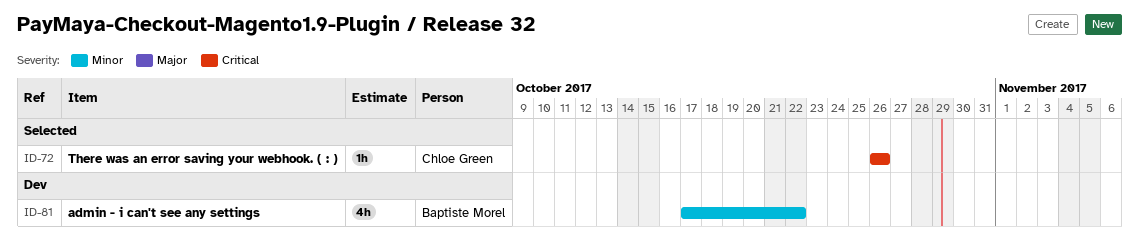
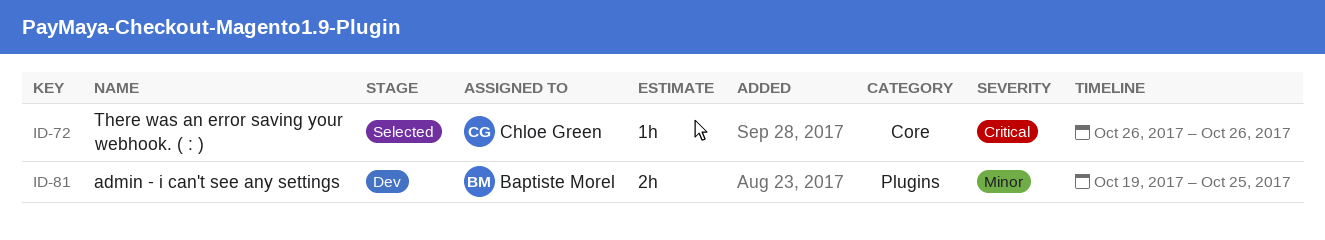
ID-81, estimate: 4h -> 2h
ID-81, start: Oct 17 -> Oct 19
ID-81, due: Oct 22 -> Oct 25

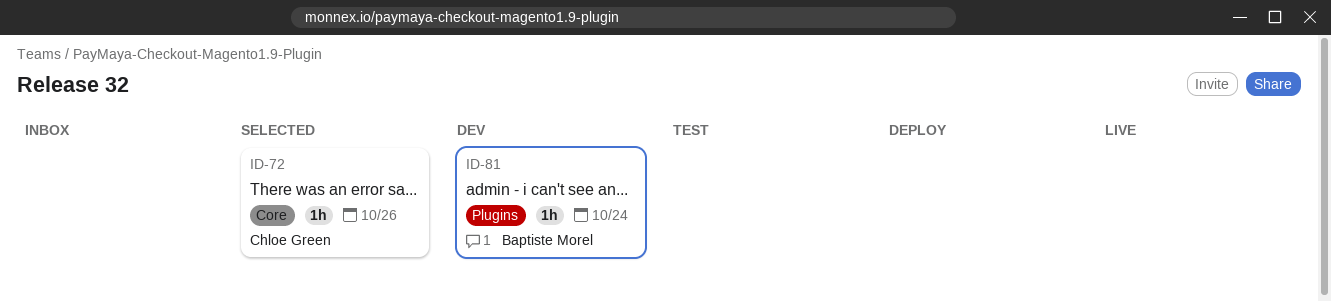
ID-81, estimate: 2h -> 1h
ID-81, due: Oct 25 -> Oct 24

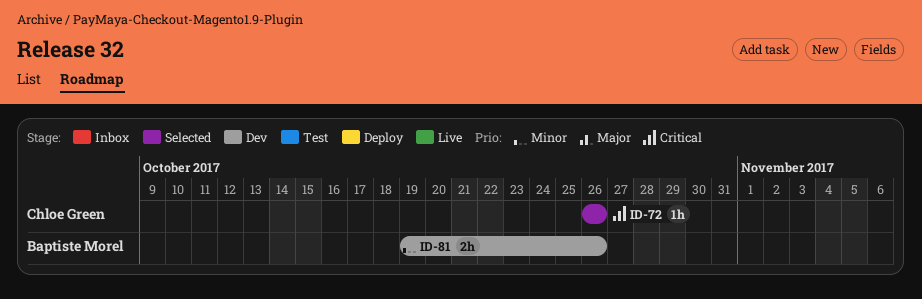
ID-81, estimate: 1h -> 2h
ID-81, due: Oct 24 -> Oct 26

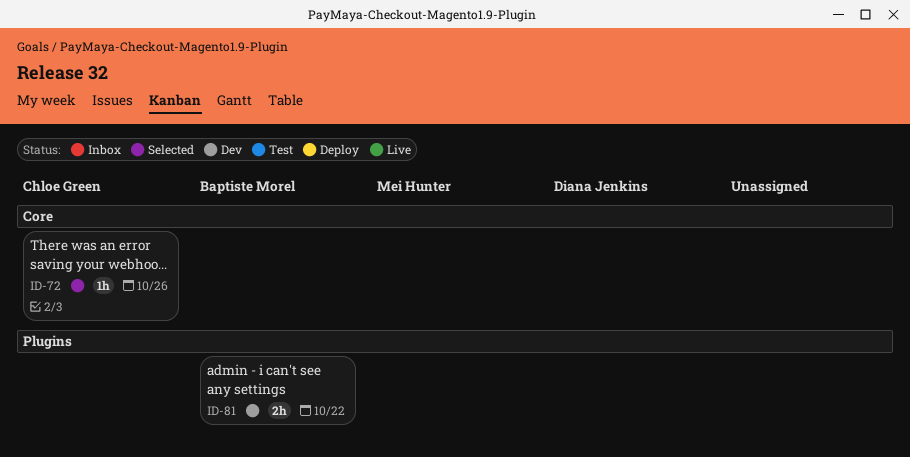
ID-81, due: Oct 26 -> Oct 22

